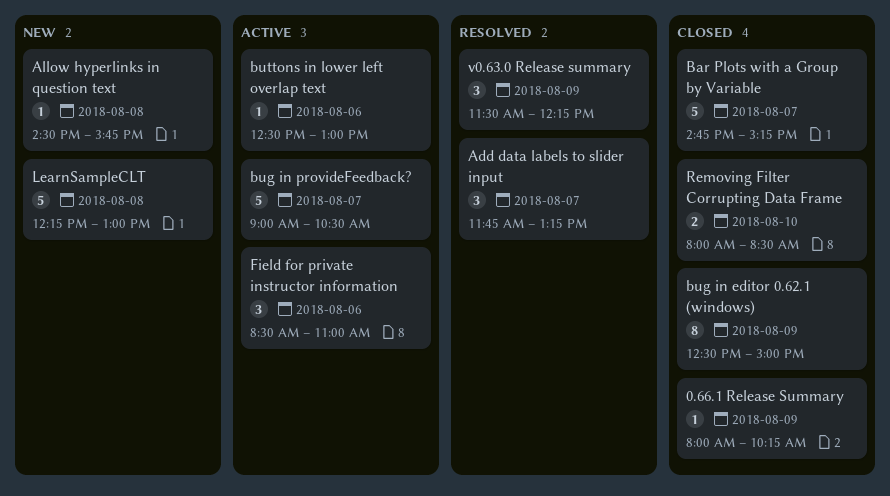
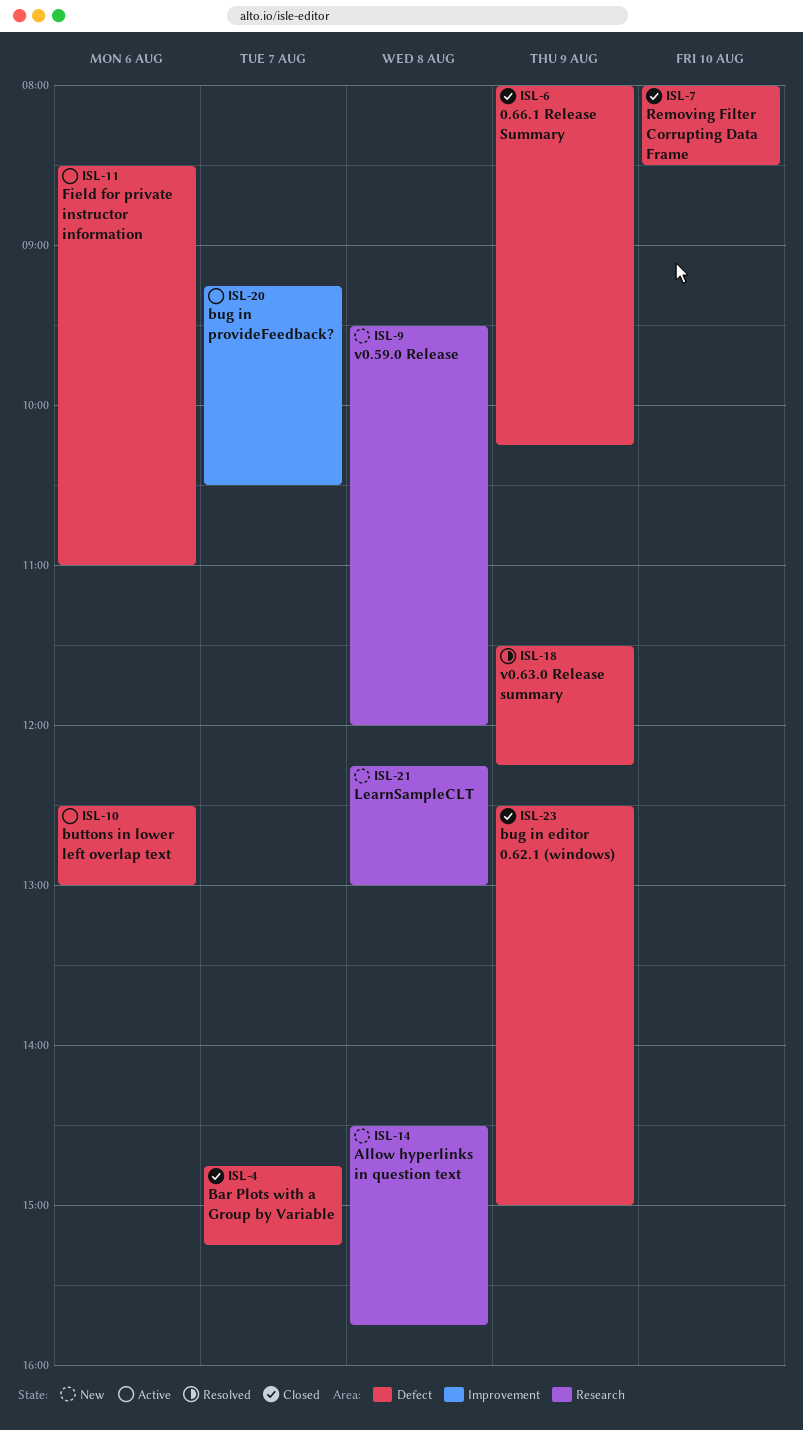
Add data labels to slider input: present -> none
bug in provideFeedback?, begins: 09:00 -> 09:15
v0.59.0 Release: none -> present

